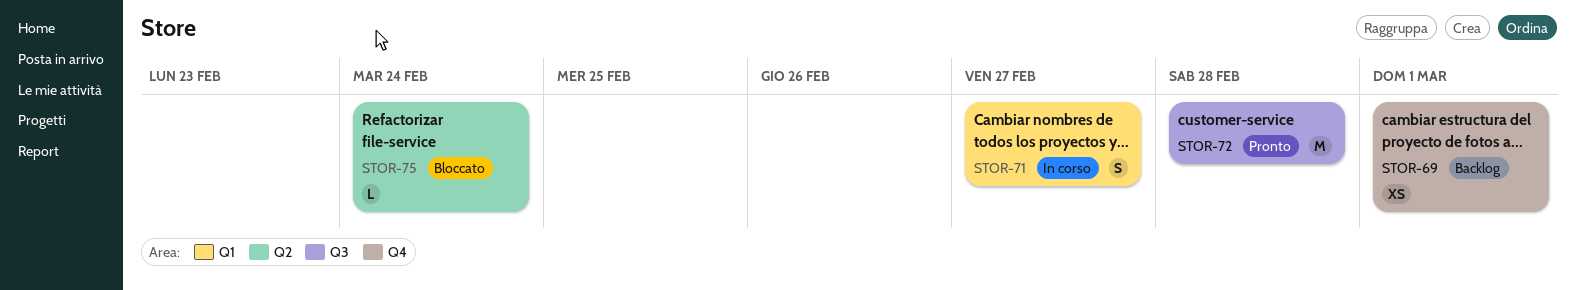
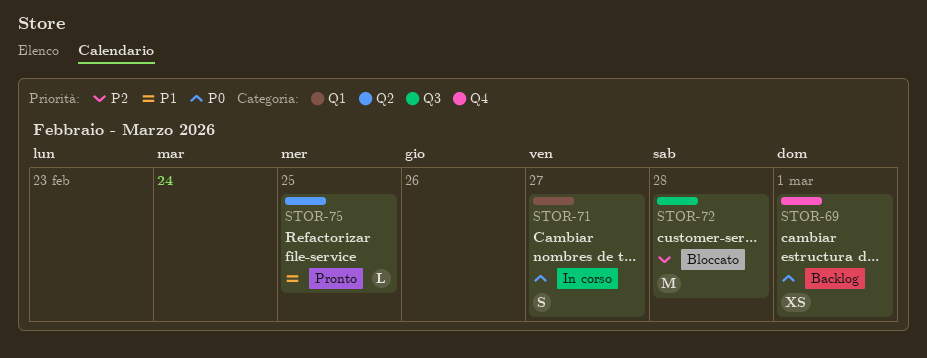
STOR-72, status: Pronto -> Bloccato
STOR-75, status: Bloccato -> Pronto
STOR-75, due: Feb 24 -> Feb 25

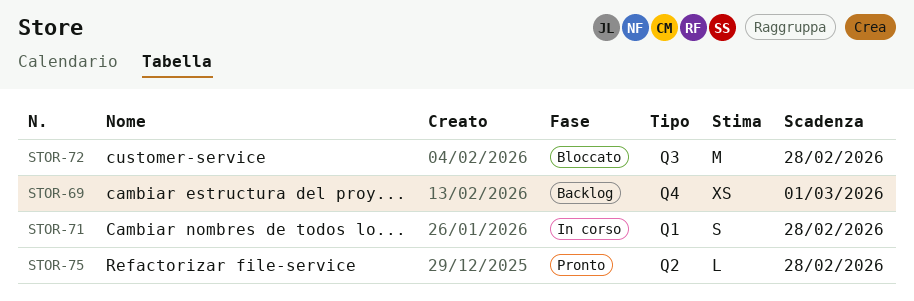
STOR-71, due: Feb 27 -> Feb 28
STOR-75, due: Feb 25 -> Feb 28

